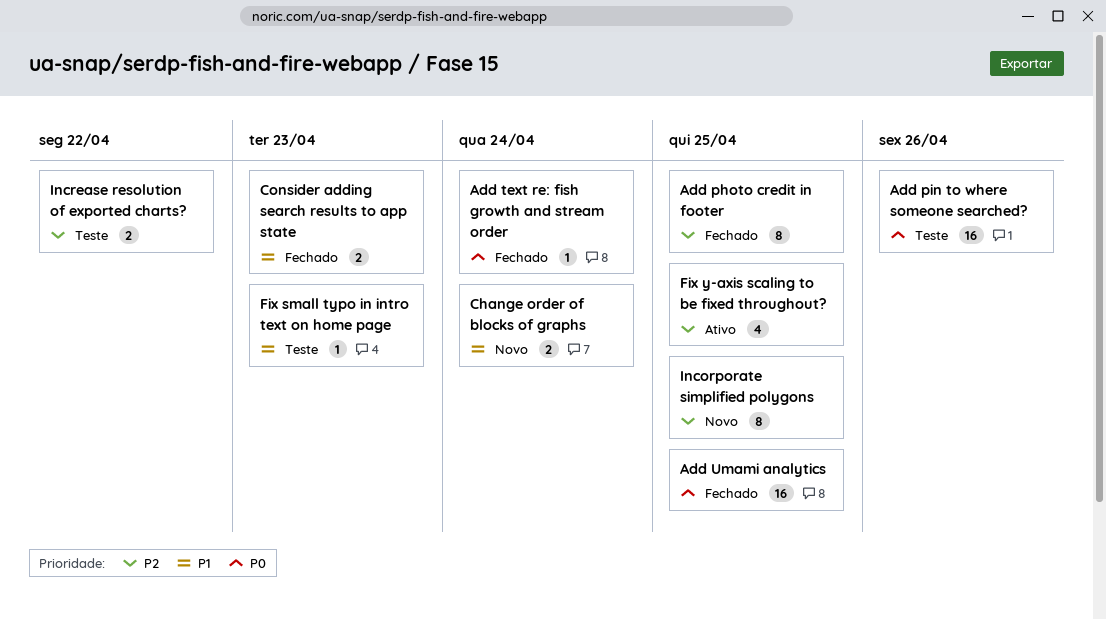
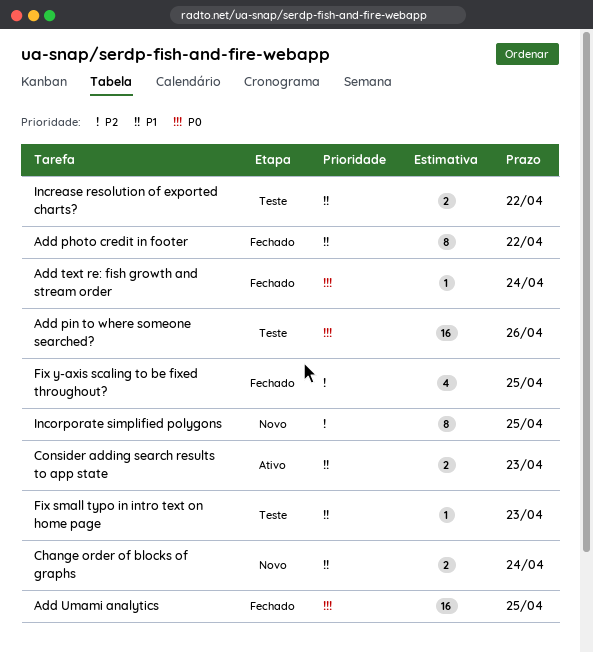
Add photo credit in footer, priority: P2 -> P1
Add photo credit in footer, due: Apr 25 -> Apr 22
Consider adding search results to app state, status: Fechado -> Ativo
Fix y-axis scaling to be fixed throughout?, status: Ativo -> Fechado
Increase resolution of exported charts?, priority: P2 -> P1

